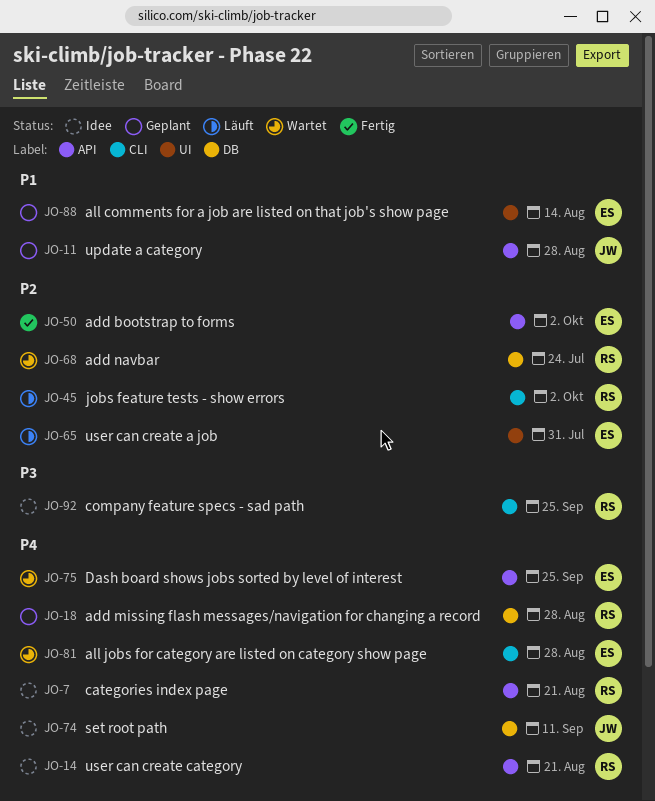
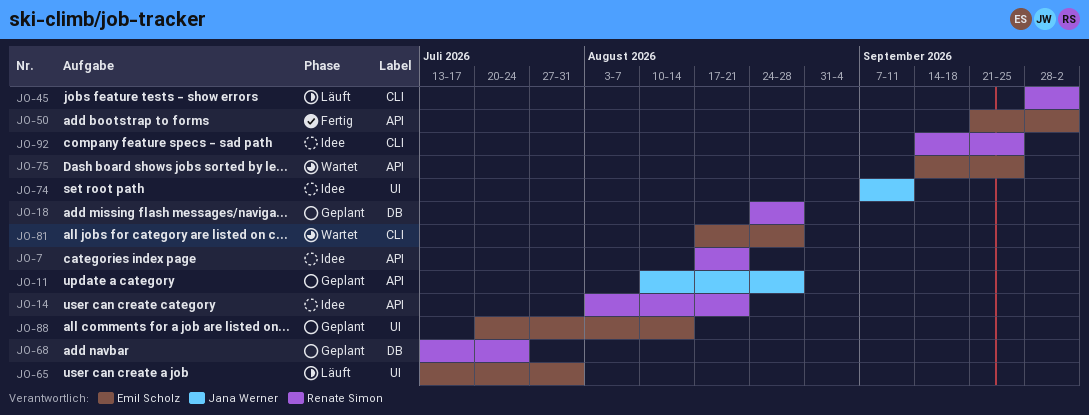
JO-68, status: Wartet -> Geplant
JO-74, label: DB -> UI

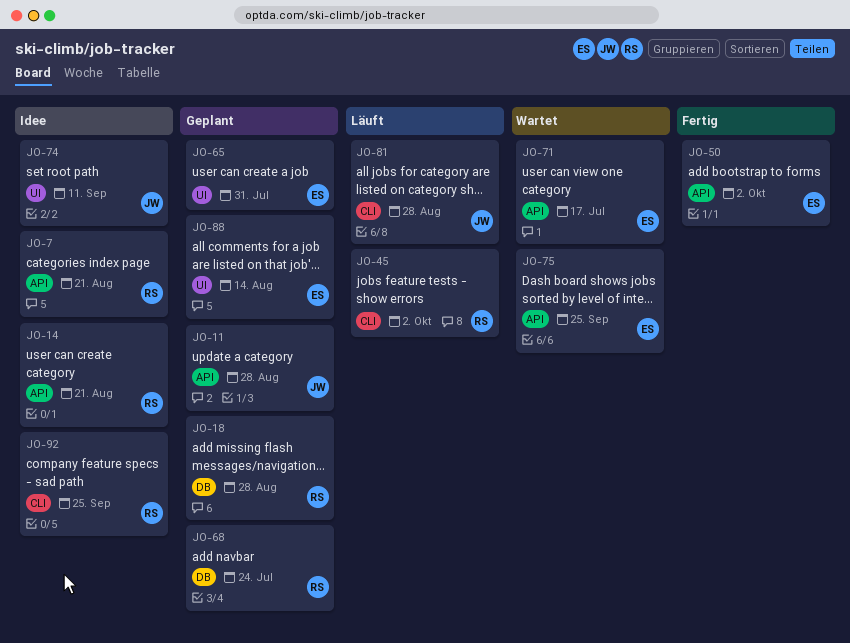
JO-65, status: Läuft -> Geplant
JO-71: none -> present
JO-81, status: Wartet -> Läuft
JO-81, owner: Emil Scholz -> Jana Werner

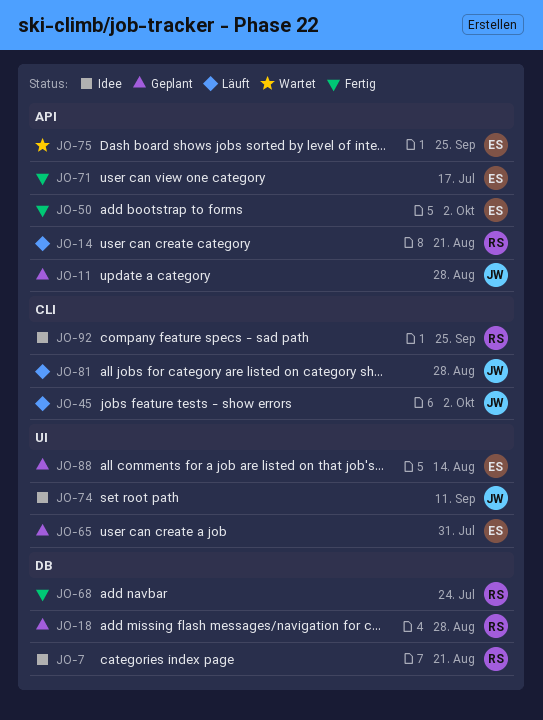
JO-7, label: API -> DB
JO-14, status: Idee -> Läuft
JO-45, owner: RS -> JW
JO-68, status: Geplant -> Fertig
JO-71, status: Wartet -> Fertig

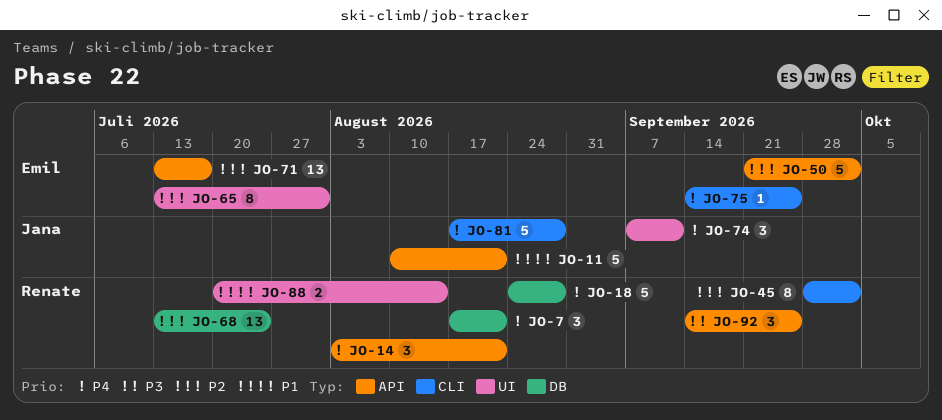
JO-11, due: Aug 28 -> Aug 21
JO-45, owner: Jana -> Renate
JO-75, label: API -> CLI
JO-88, owner: Emil -> Renate
JO-92, label: CLI -> API

